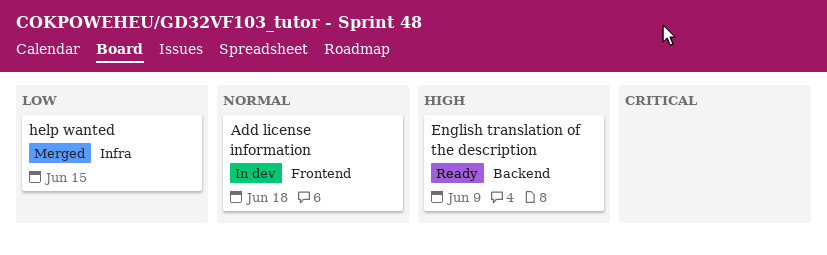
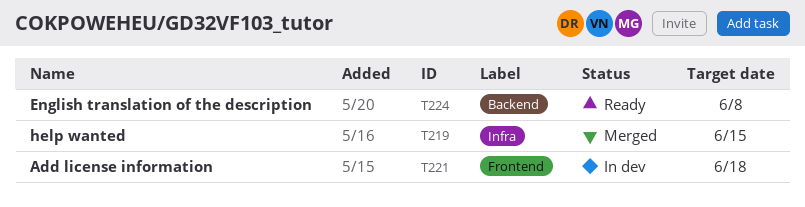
English translation of the description, due: Jun 9 -> Jun 8

